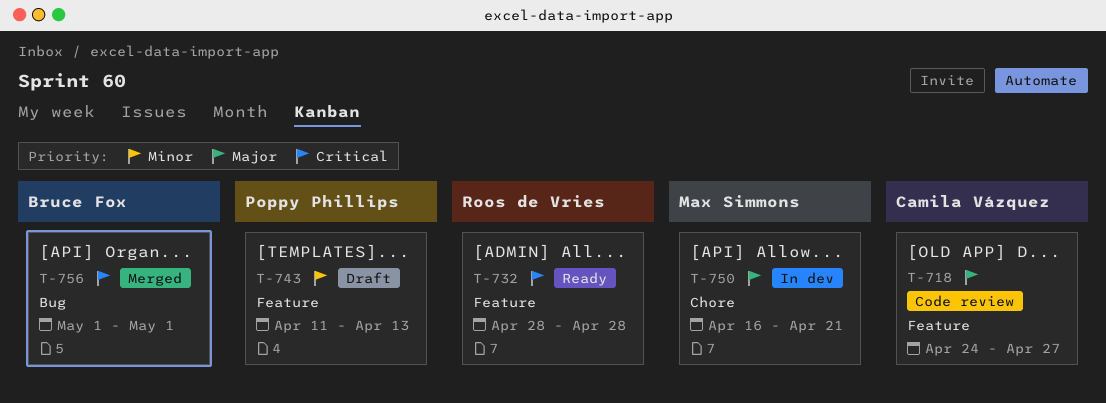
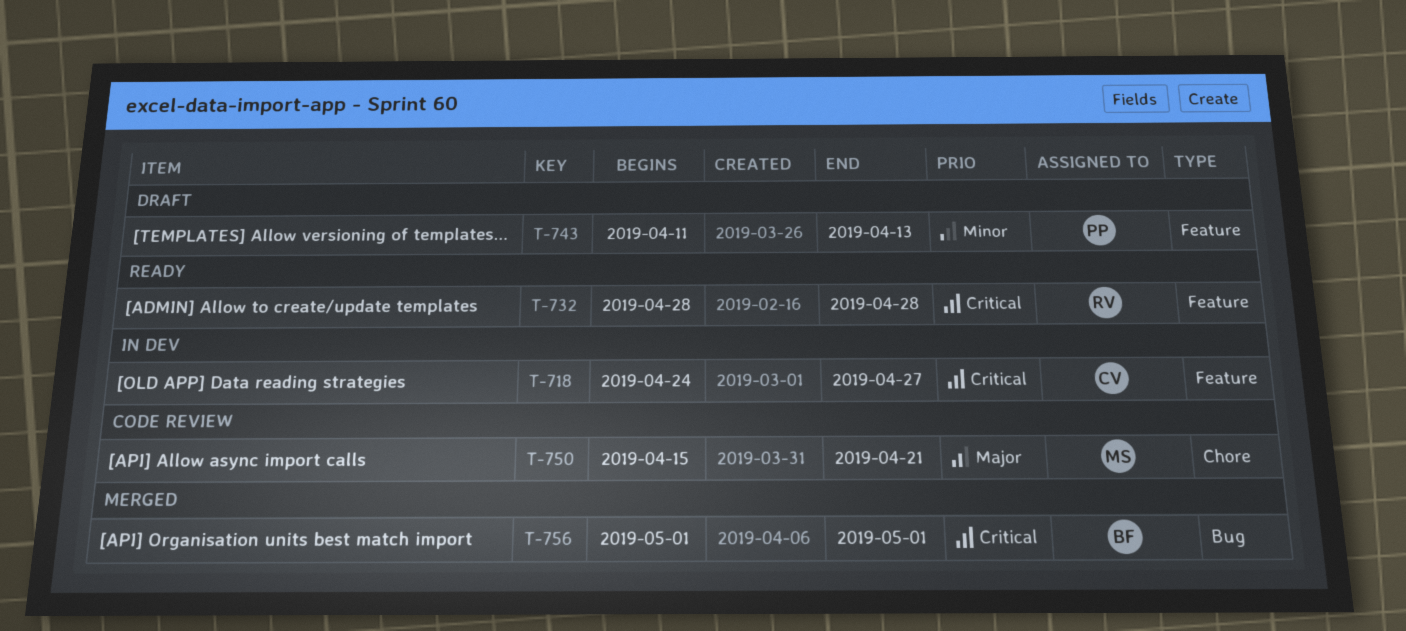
T-718, status: Code review -> In dev
T-718, priority: Major -> Critical
T-750, status: In dev -> Code review
T-750, start: Apr 16 -> Apr 15

